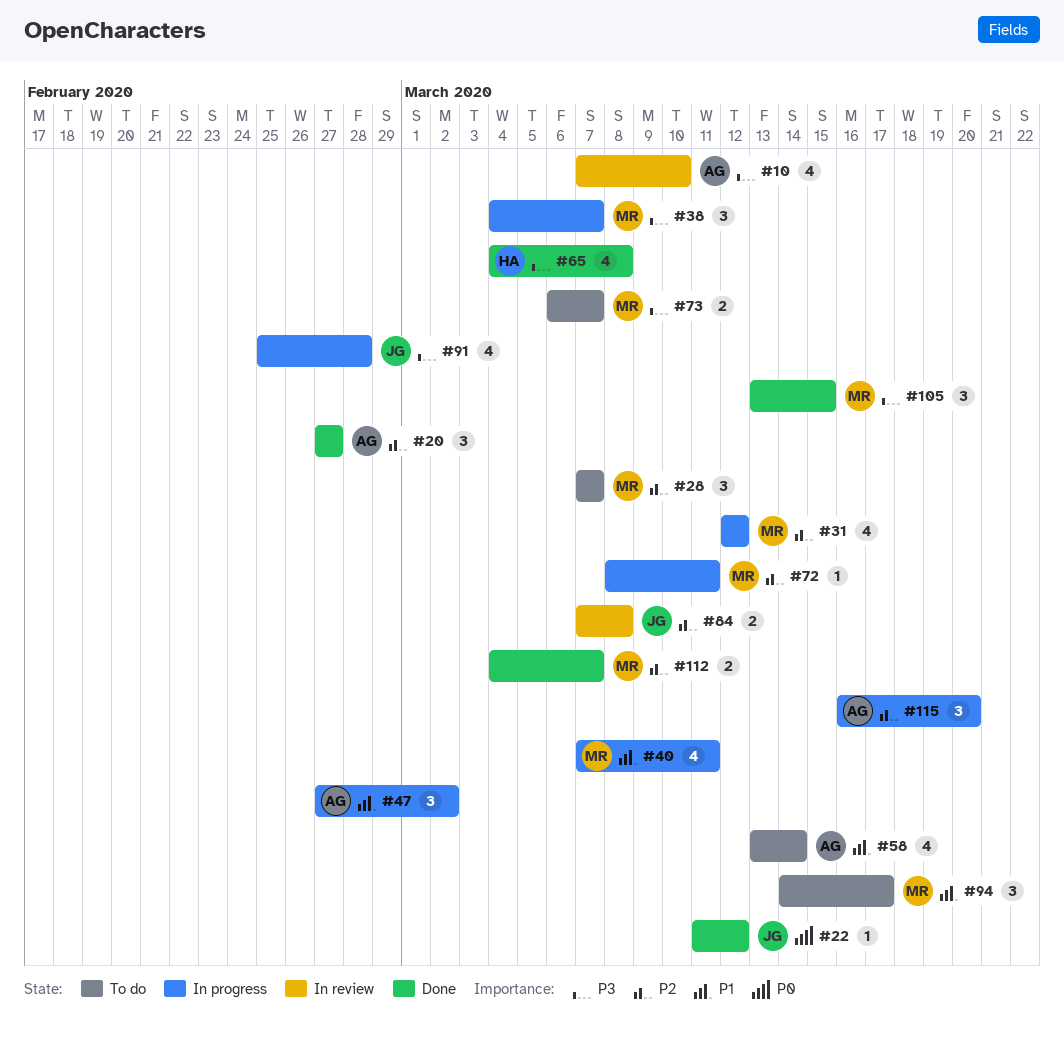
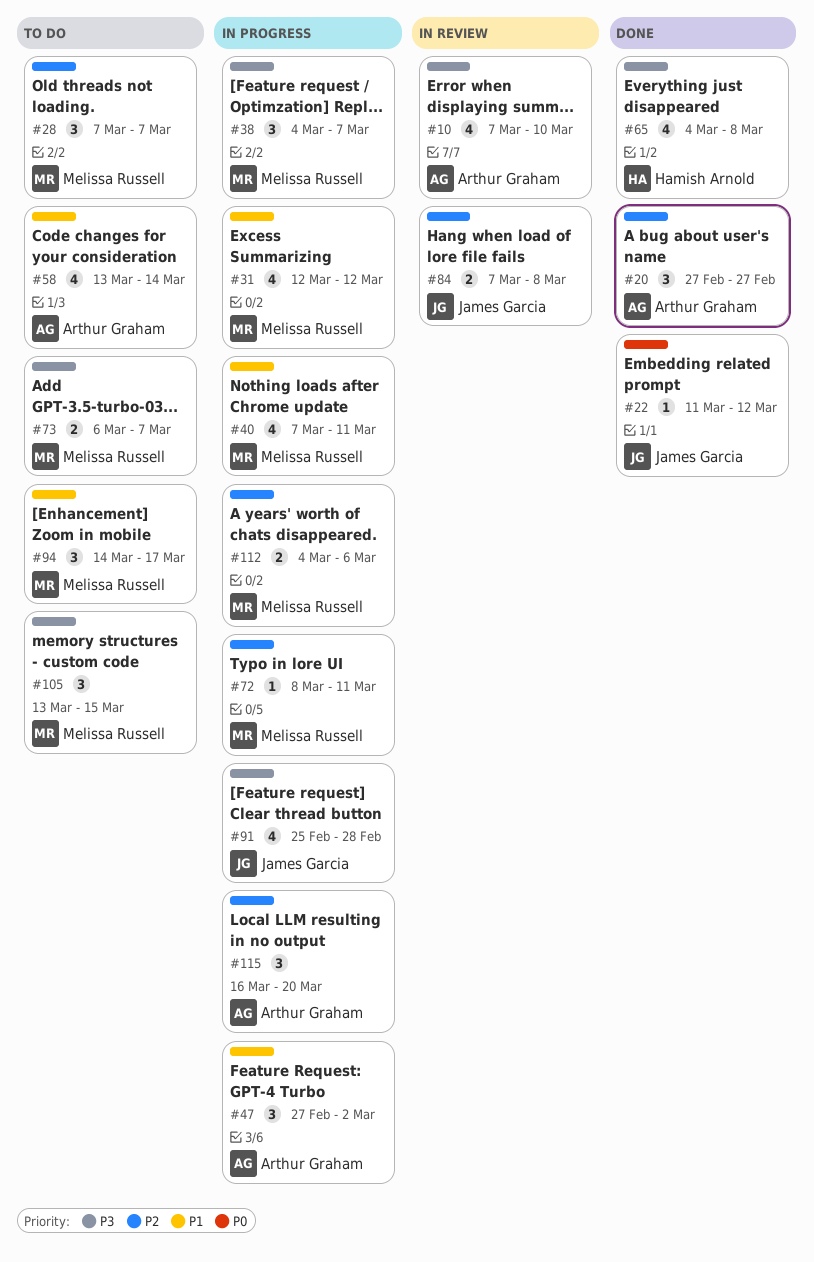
#31, priority: P2 -> P1
#105, status: Done -> To do
#112, status: Done -> In progress
#112, due: Mar 7 -> Mar 6

